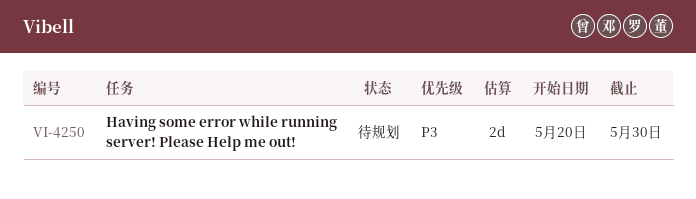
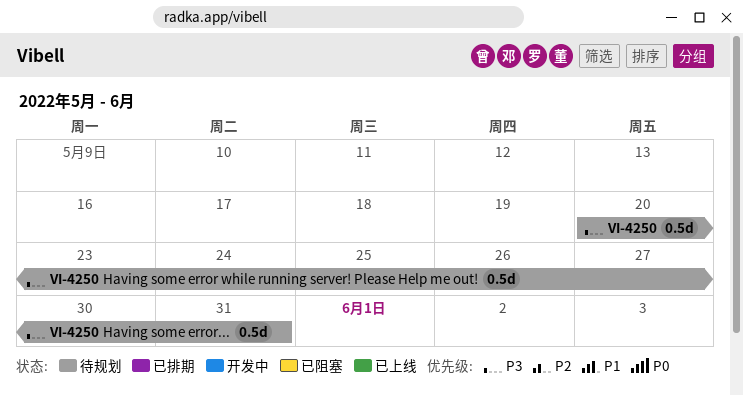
VI-4250, estimate: 2d -> 0.5d
VI-4250, due: May 30 -> May 31

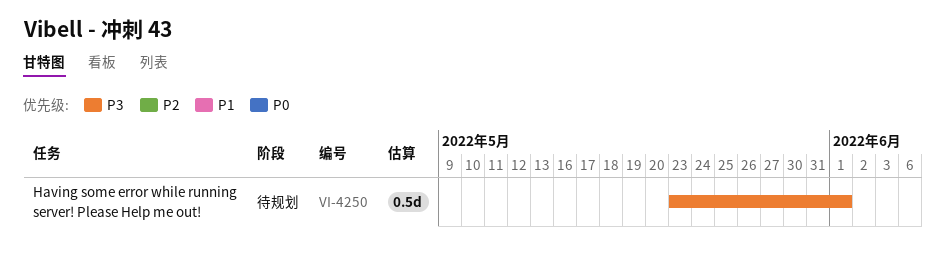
VI-4250, start: May 20 -> May 23
VI-4250, due: May 31 -> Jun 1

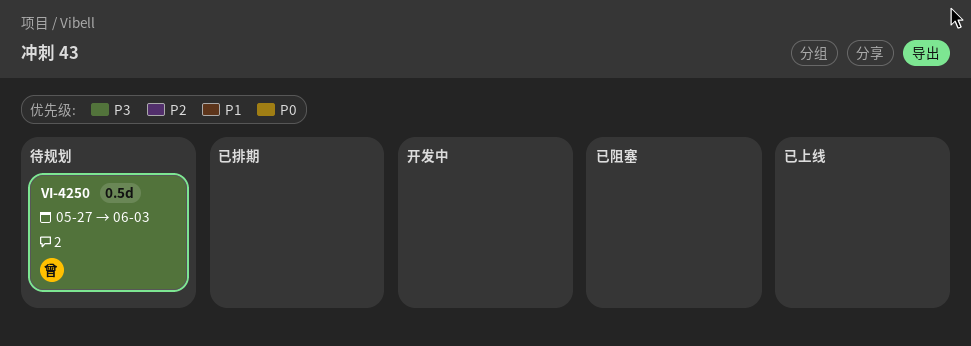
VI-4250, start: May 23 -> May 27
VI-4250, due: Jun 1 -> Jun 3

